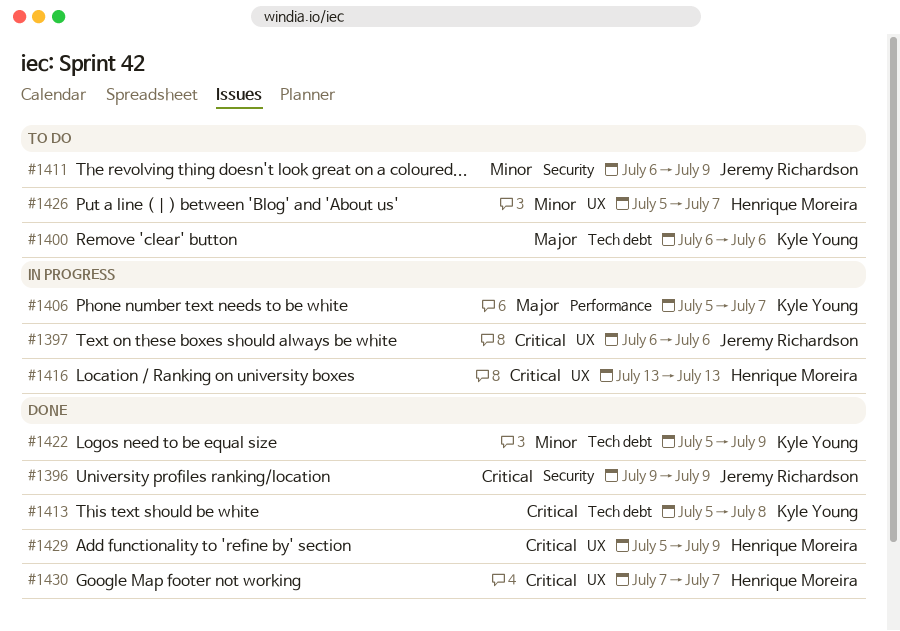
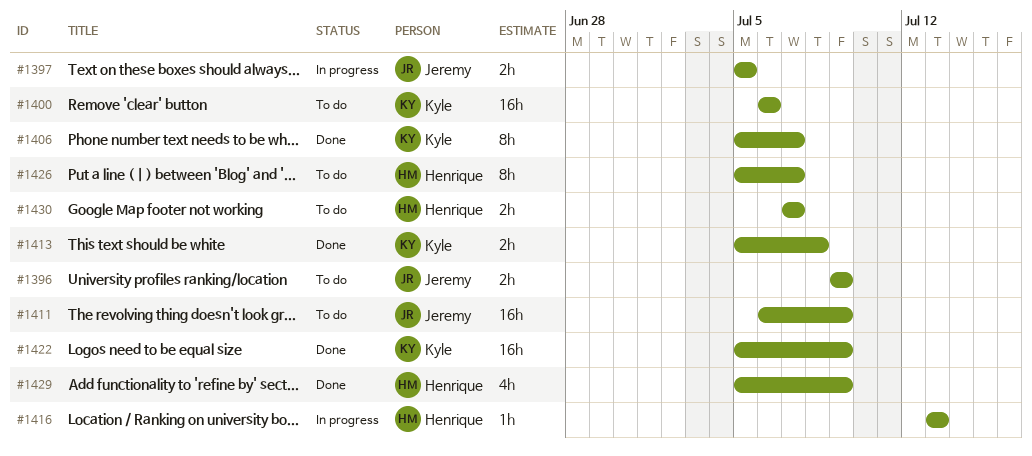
#1396, status: Done -> To do
#1397, start: Jul 6 -> Jul 5
#1397, due: Jul 6 -> Jul 5
#1406, status: In progress -> Done
#1430, status: Done -> To do

